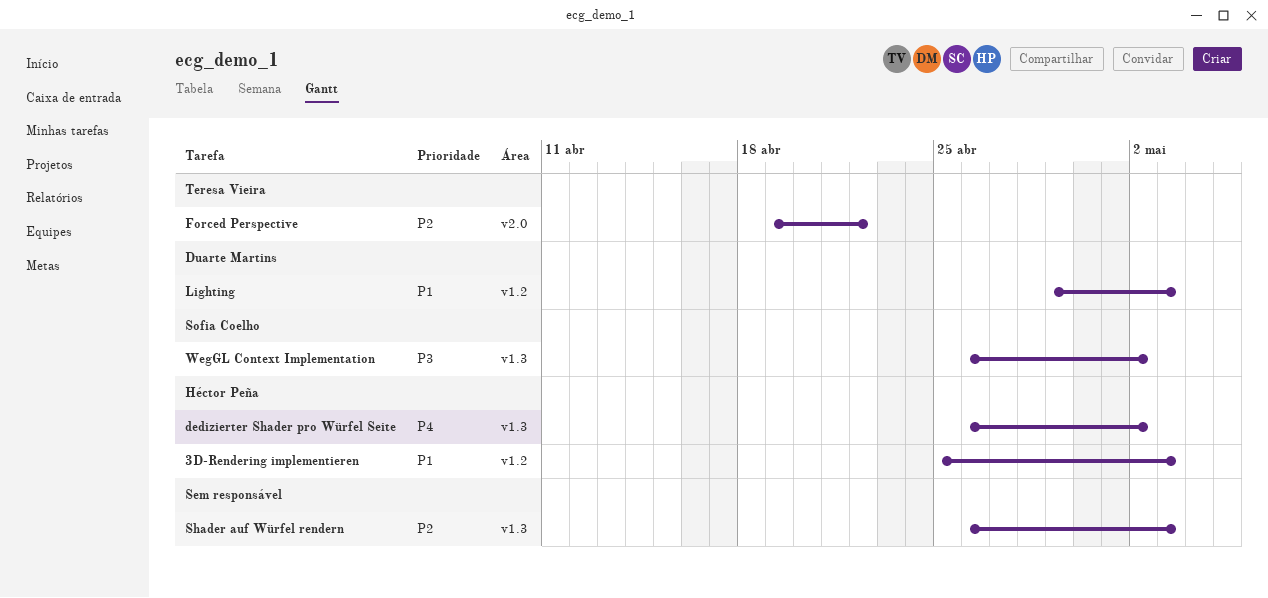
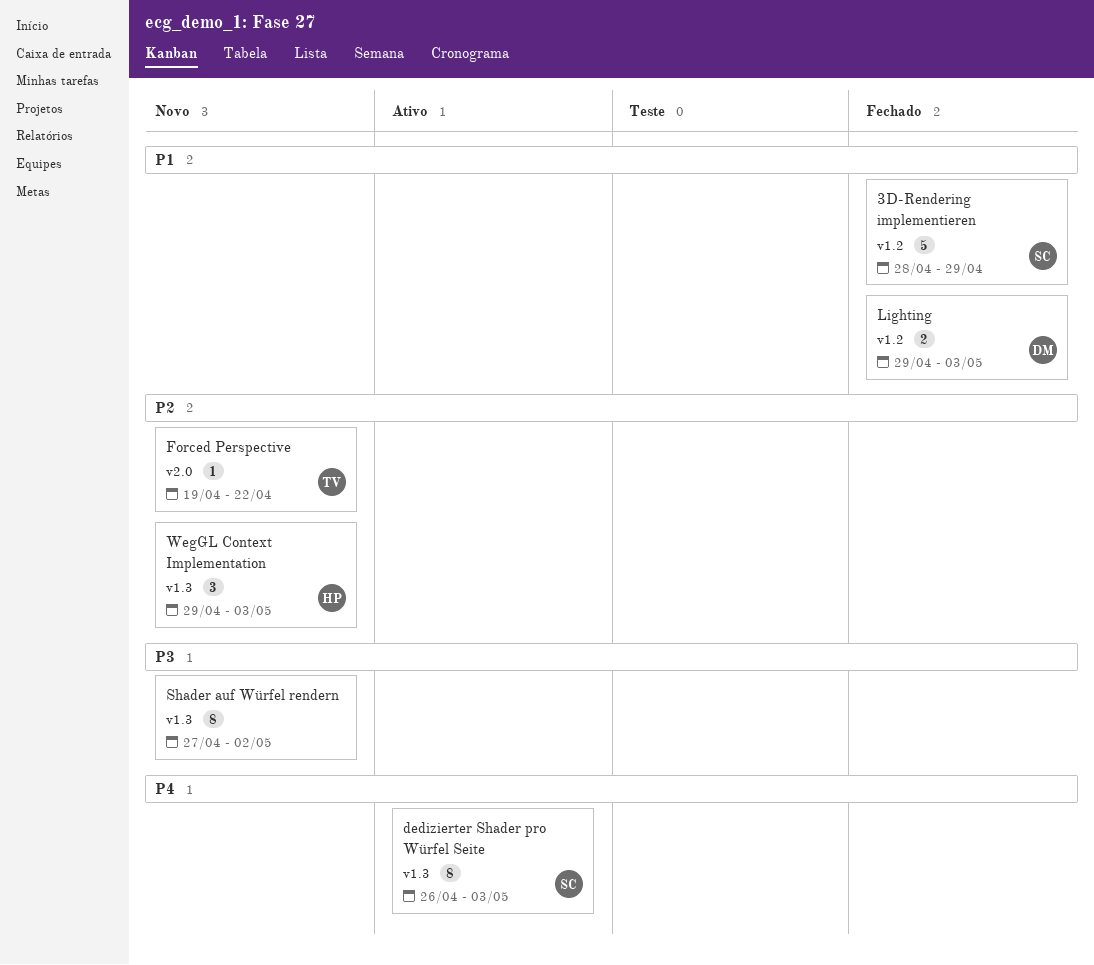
3D-Rendering implementieren, owner: Héctor Peña -> Sofia Coelho
3D-Rendering implementieren, start: Apr 25 -> Apr 28
3D-Rendering implementieren, due: May 3 -> Apr 29
dedizierter Shader pro Würfel Seite, owner: Héctor Peña -> Sofia Coelho
dedizierter Shader pro Würfel Seite, due: May 2 -> May 3
Shader auf Würfel rendern, priority: P2 -> P3
Shader auf Würfel rendern, start: Apr 26 -> Apr 27
Shader auf Würfel rendern, due: May 3 -> May 2
WegGL Context Implementation, owner: Sofia Coelho -> Héctor Peña
WegGL Context Implementation, priority: P3 -> P2
WegGL Context Implementation, start: Apr 26 -> Apr 29
WegGL Context Implementation, due: May 2 -> May 3

